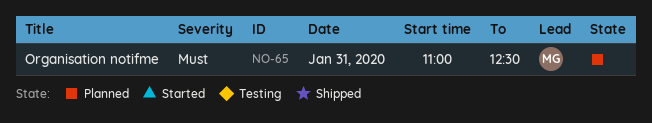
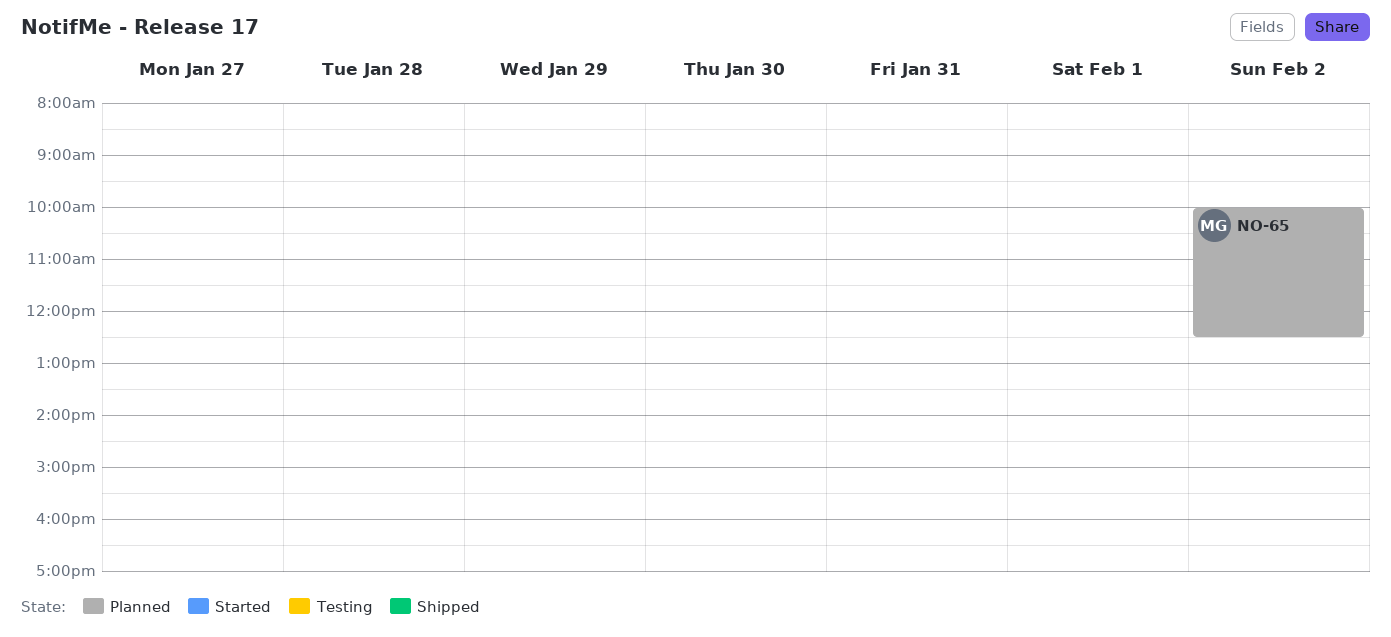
NO-65, day: Jan 31 -> Feb 2
NO-65, begins: 11:00 -> 10:00

